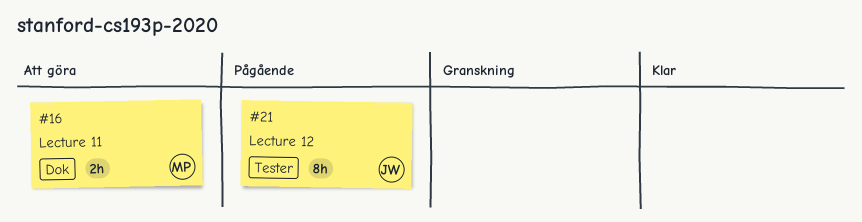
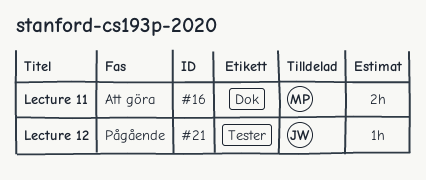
#21, estimate: 8h -> 1h

